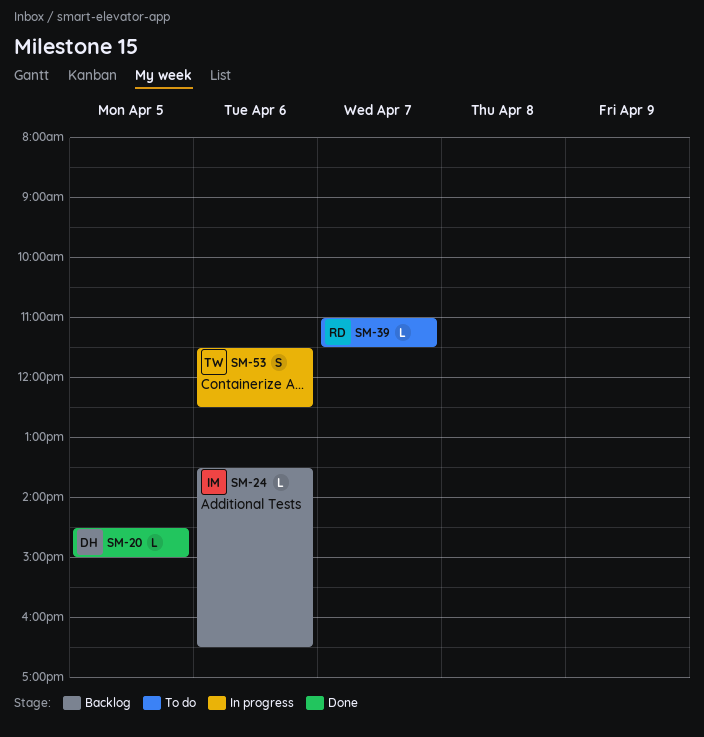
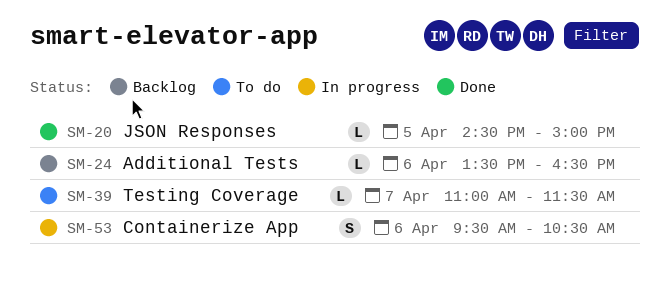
SM-53, begins: 11:30 -> 09:30
SM-53, ends: 12:30 -> 10:30

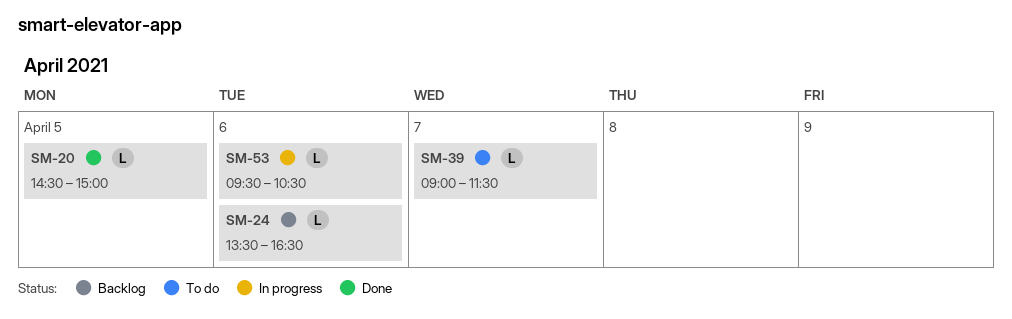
SM-39, begins: 11:00 -> 09:00
SM-53, estimate: S -> L

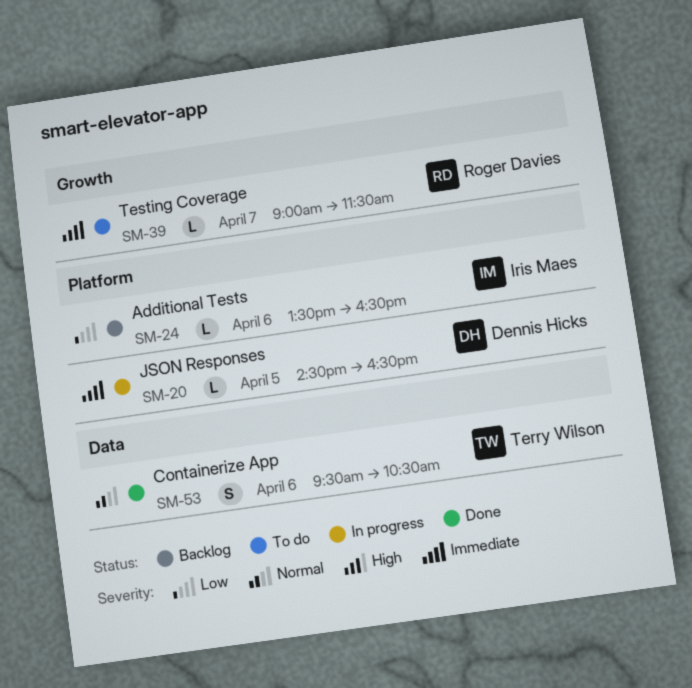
SM-20, status: Done -> In progress
SM-20, ends: 15:00 -> 16:30
SM-53, status: In progress -> Done
SM-53, estimate: L -> S

